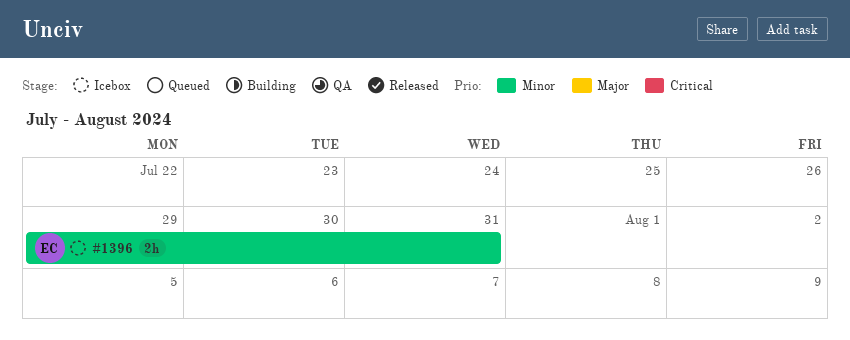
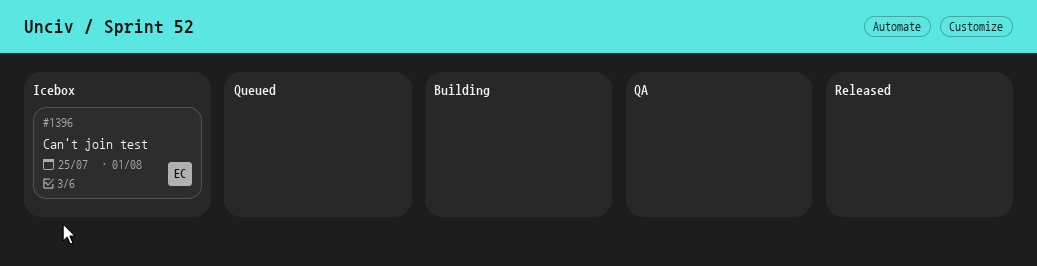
#1396, start: Jul 29 -> Jul 25
#1396, due: Jul 31 -> Aug 1

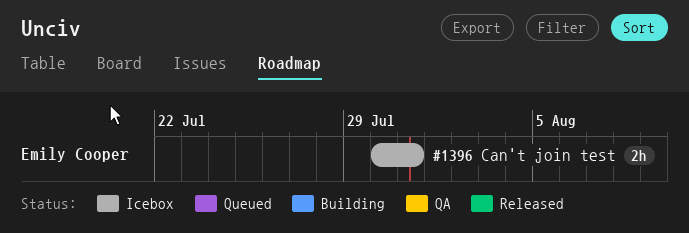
#1396, start: Jul 25 -> Jul 30
#1396, due: Aug 1 -> Jul 31

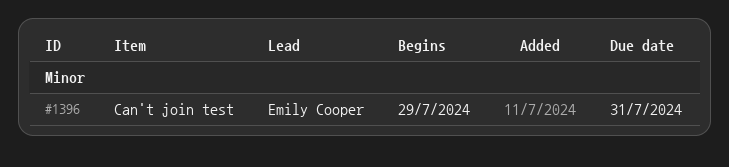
#1396, start: Jul 30 -> Jul 29

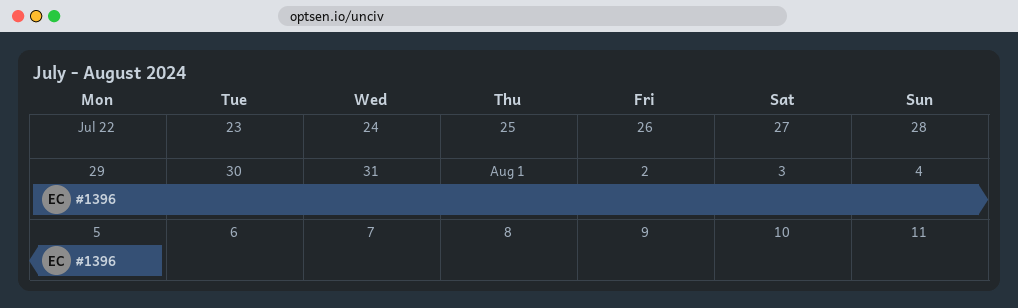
#1396, due: Jul 31 -> Aug 5

